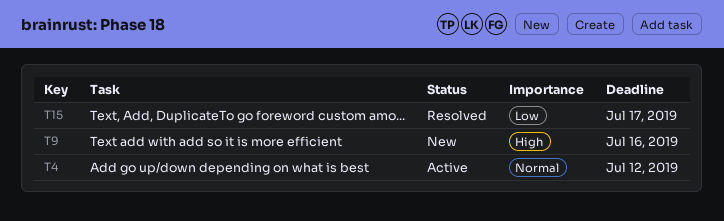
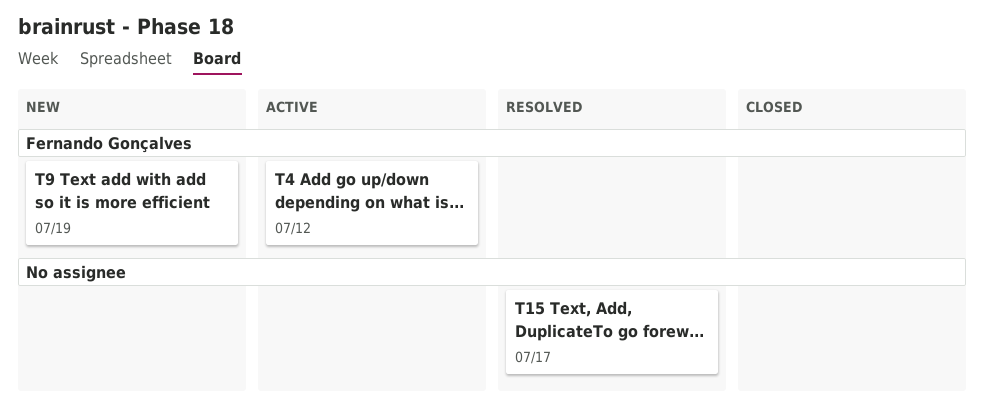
T9, due: Jul 16 -> Jul 19

